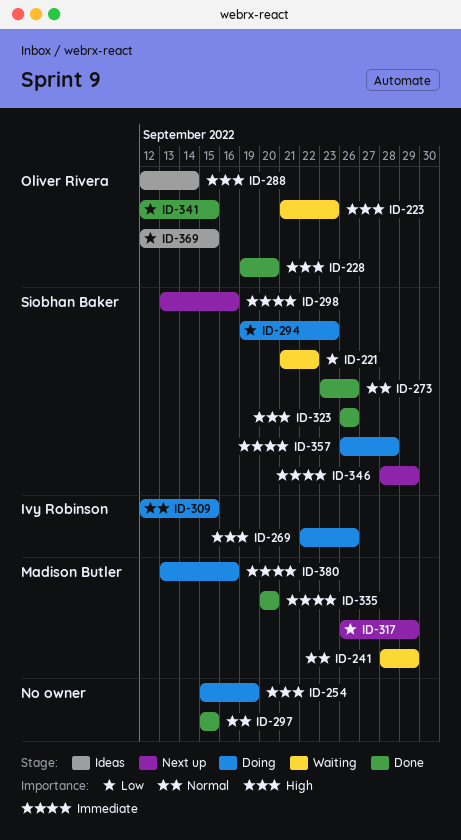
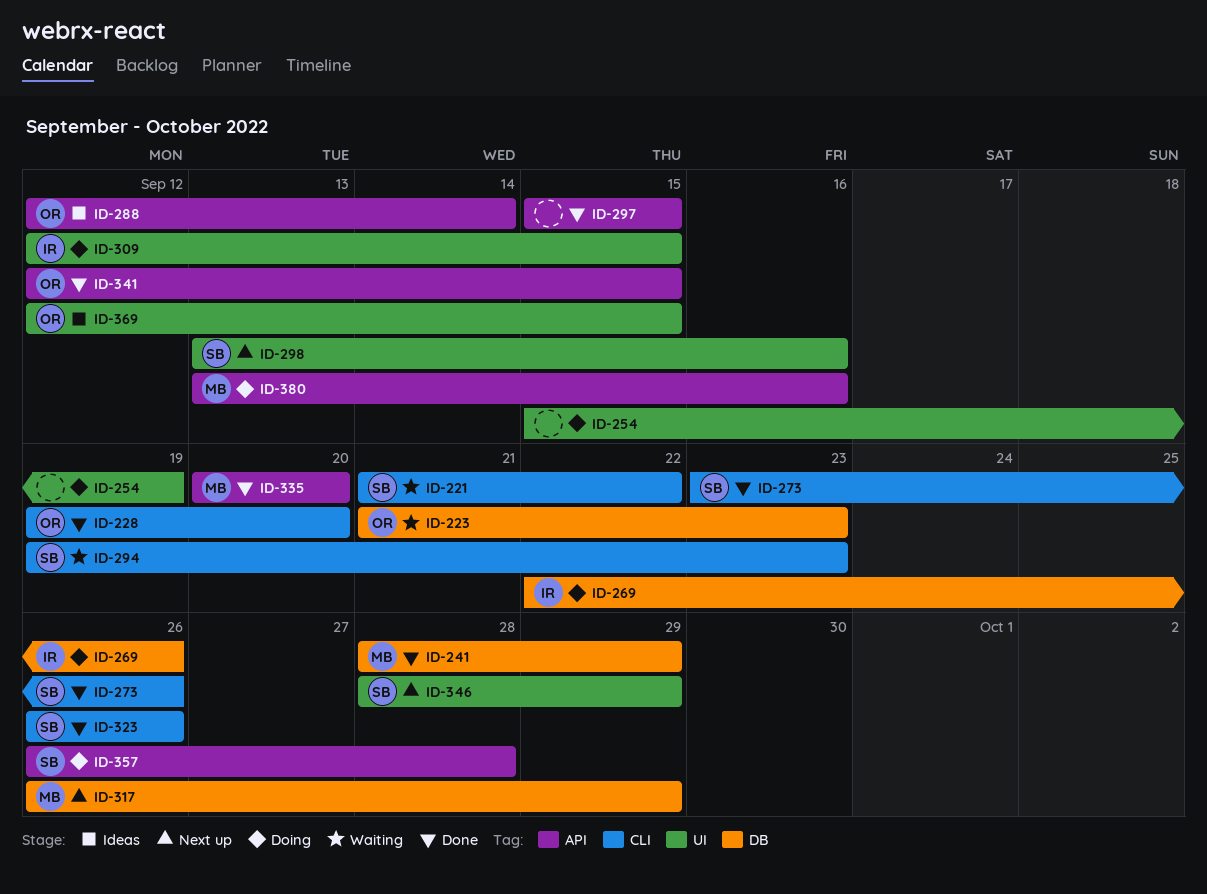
ID-241, status: Waiting -> Done
ID-294, status: Doing -> Waiting

